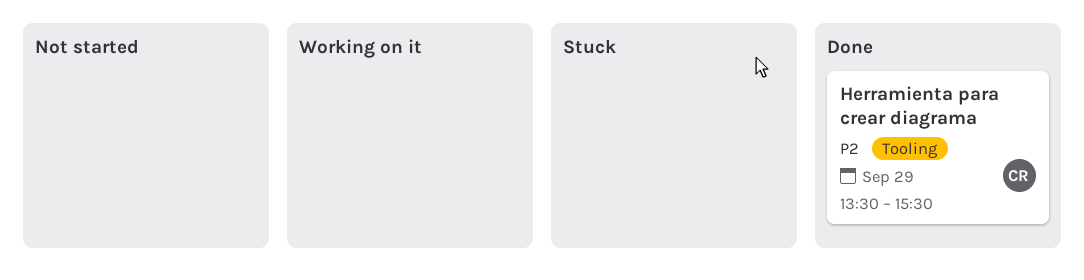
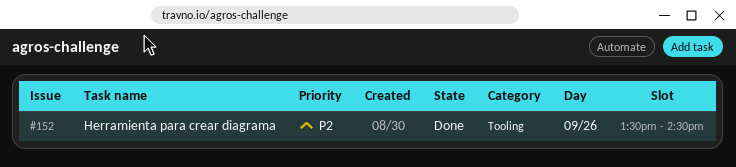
Herramienta para crear diagrama, day: Sep 29 -> Sep 26
Herramienta para crear diagrama, ends: 15:30 -> 14:30

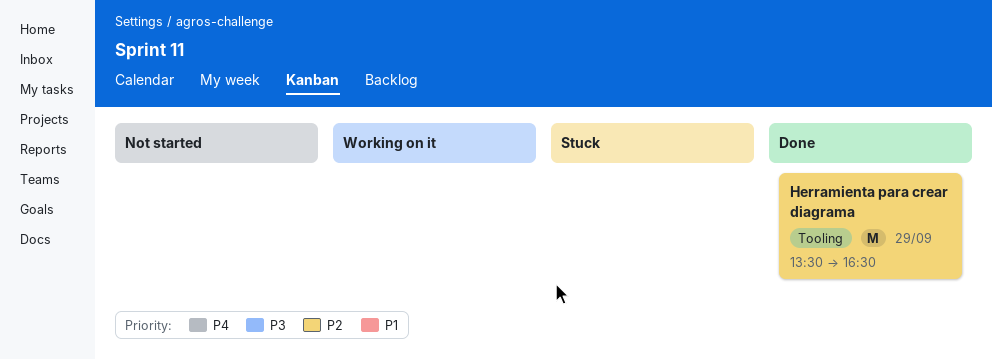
Herramienta para crear diagrama, day: Sep 26 -> Sep 29
Herramienta para crear diagrama, ends: 14:30 -> 16:30

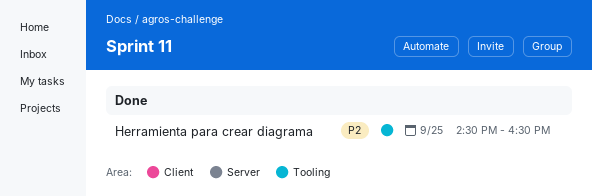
Herramienta para crear diagrama, day: Sep 29 -> Sep 25
Herramienta para crear diagrama, begins: 13:30 -> 14:30

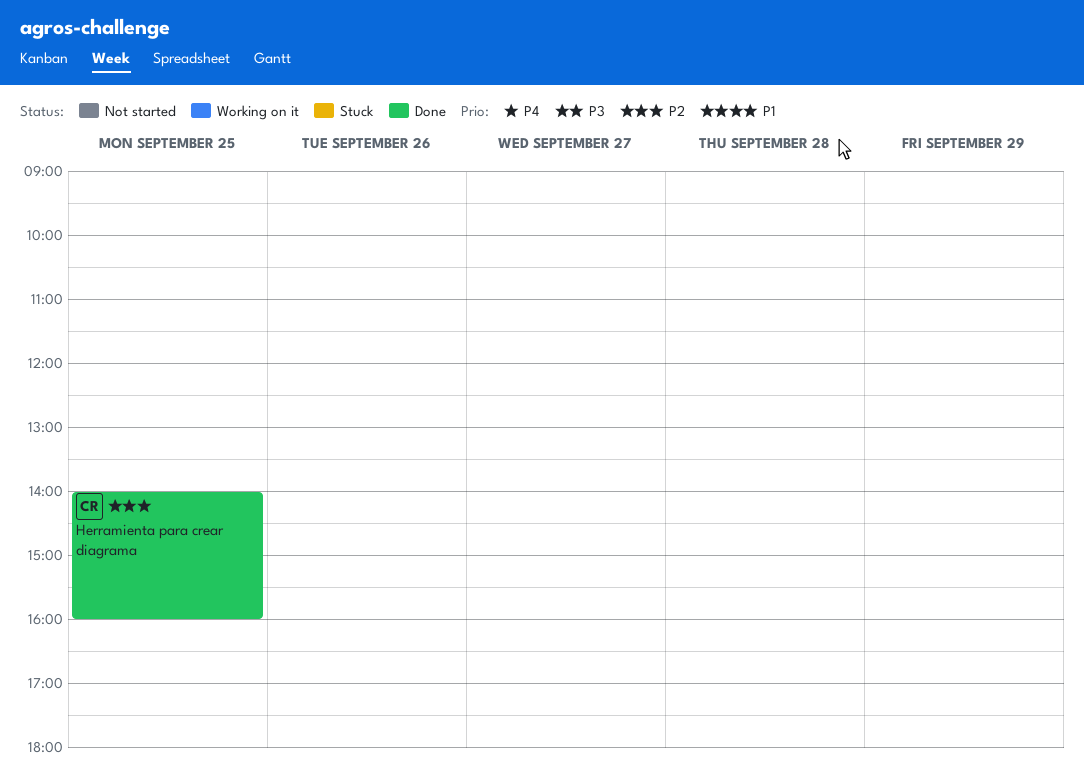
Herramienta para crear diagrama, begins: 14:30 -> 14:00
Herramienta para crear diagrama, ends: 16:30 -> 16:00

